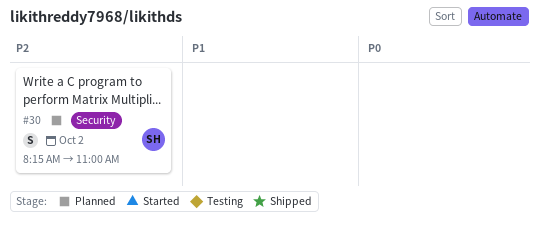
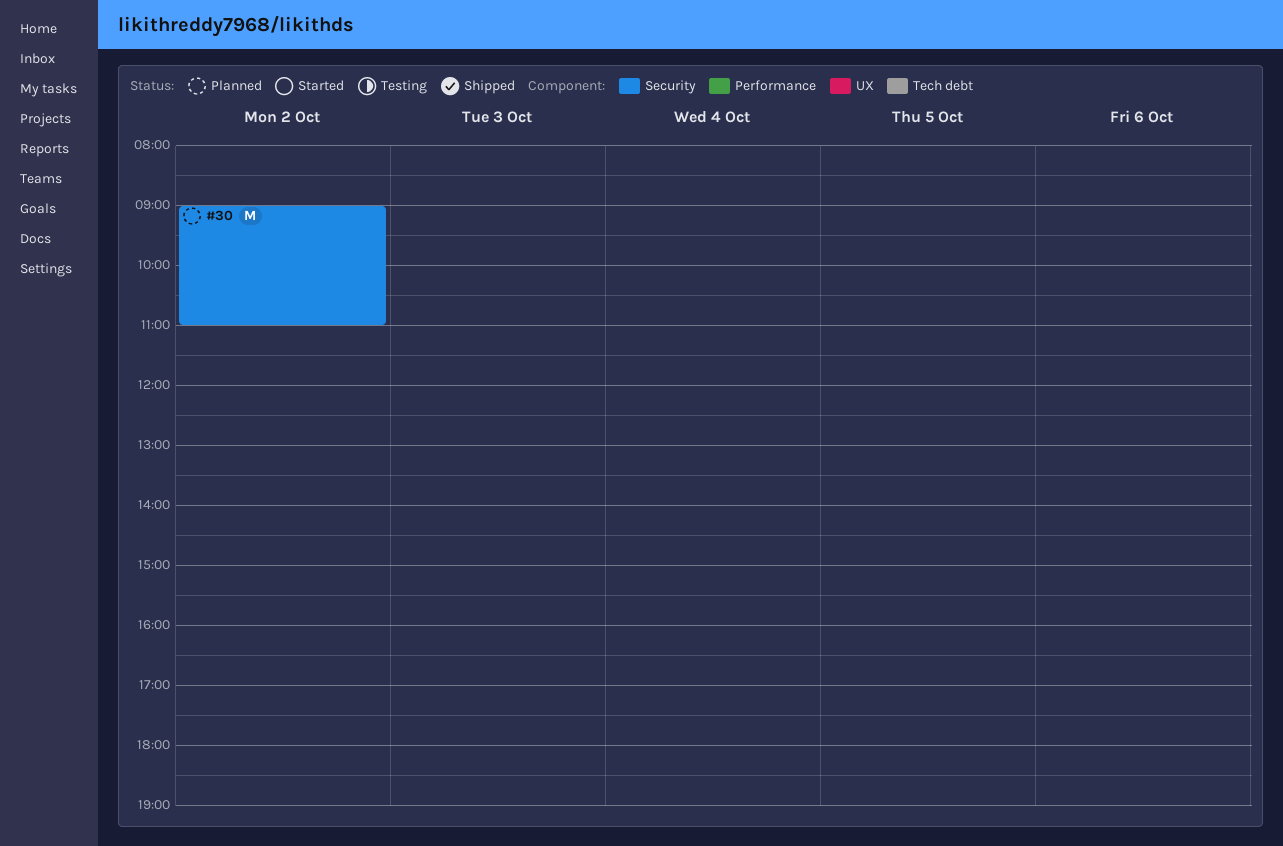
#30, estimate: S -> M
#30, begins: 08:15 -> 09:00

